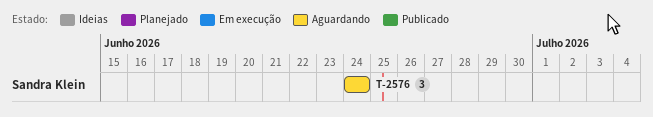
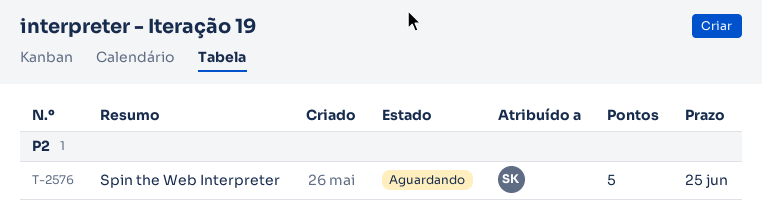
T-2576, estimate: 3 -> 5
T-2576, due: Jun 24 -> Jun 25

